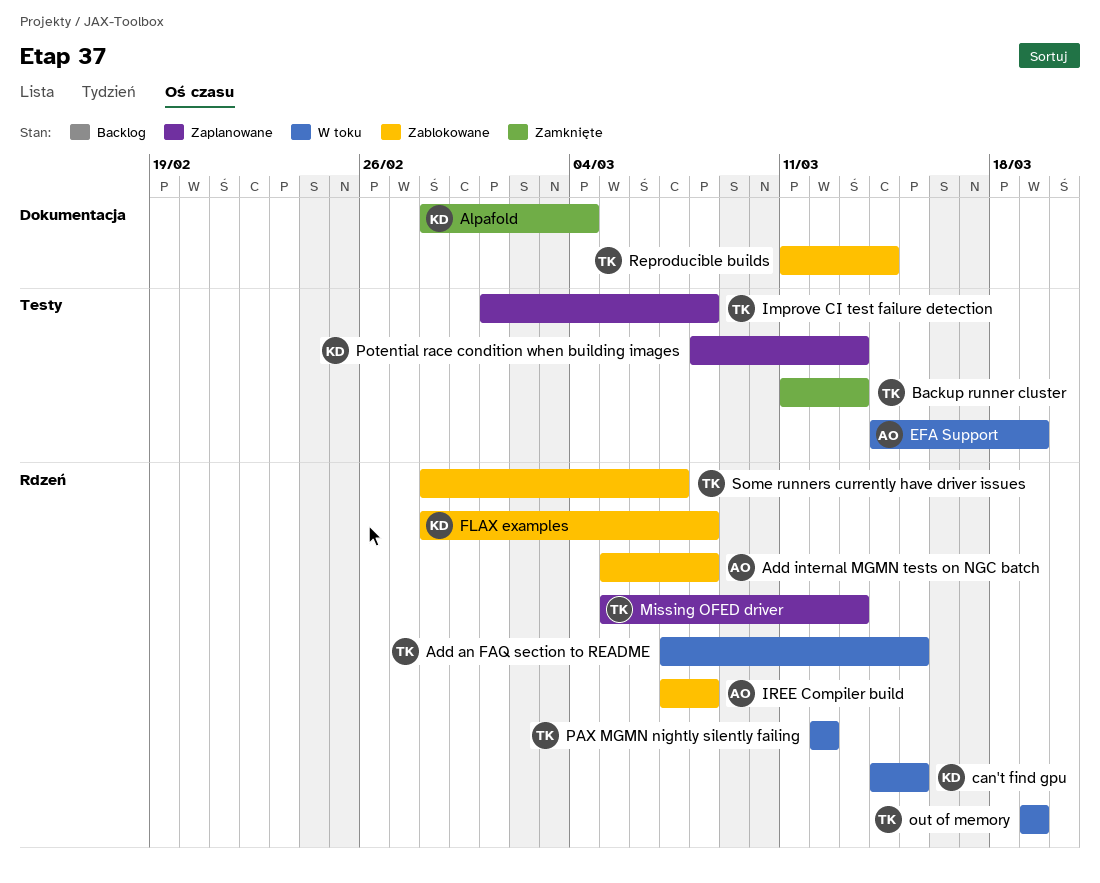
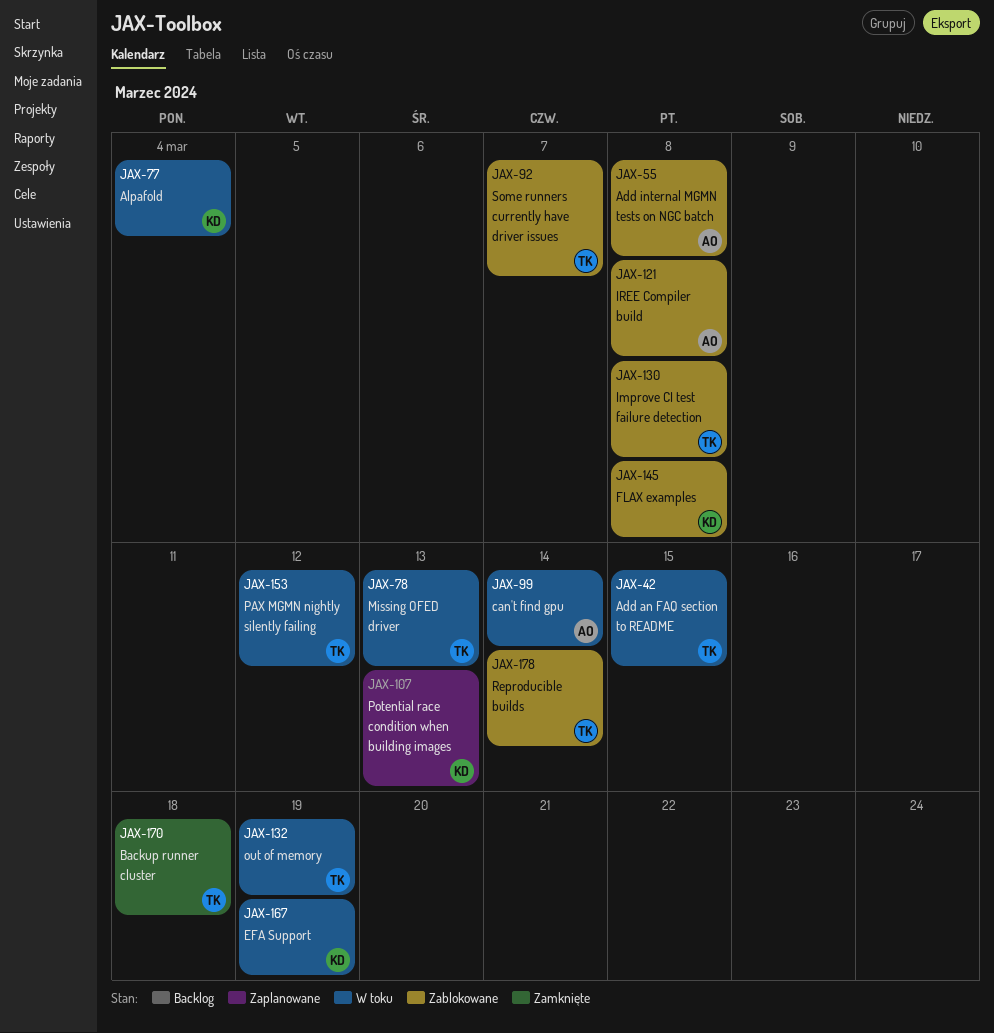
Alpafold, status: Zamknięte -> W toku
Backup runner cluster, due: Mar 13 -> Mar 18
can't find gpu, owner: KD -> AO
can't find gpu, due: Mar 15 -> Mar 14
EFA Support, owner: AO -> KD
Improve CI test failure detection, status: Zaplanowane -> Zablokowane
Missing OFED driver, status: Zaplanowane -> W toku

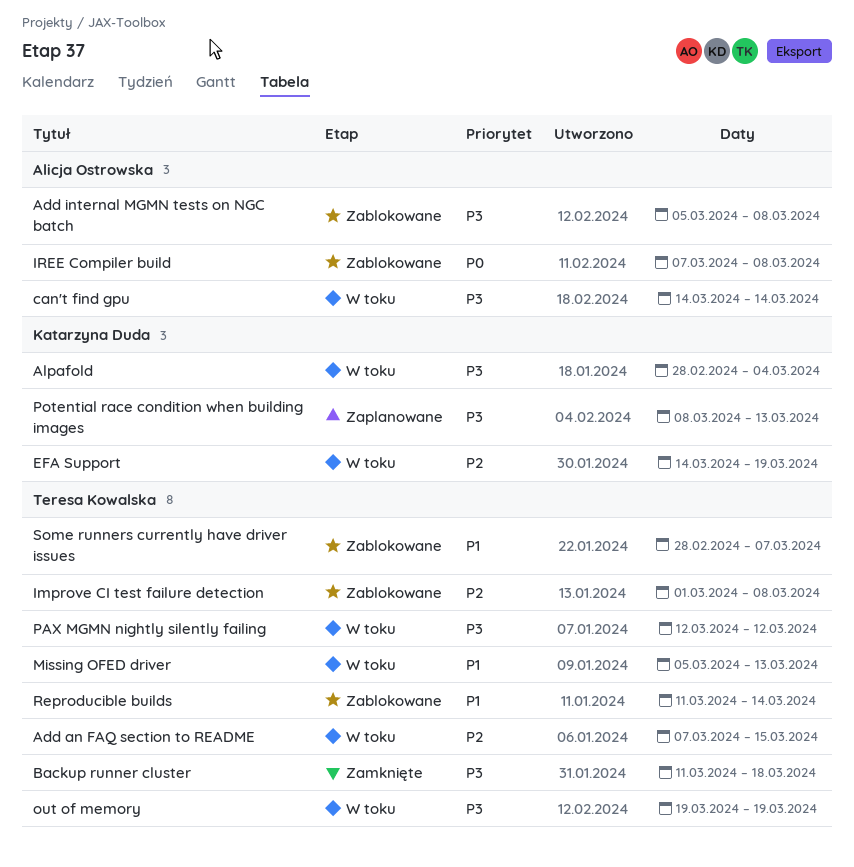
FLAX examples: present -> none

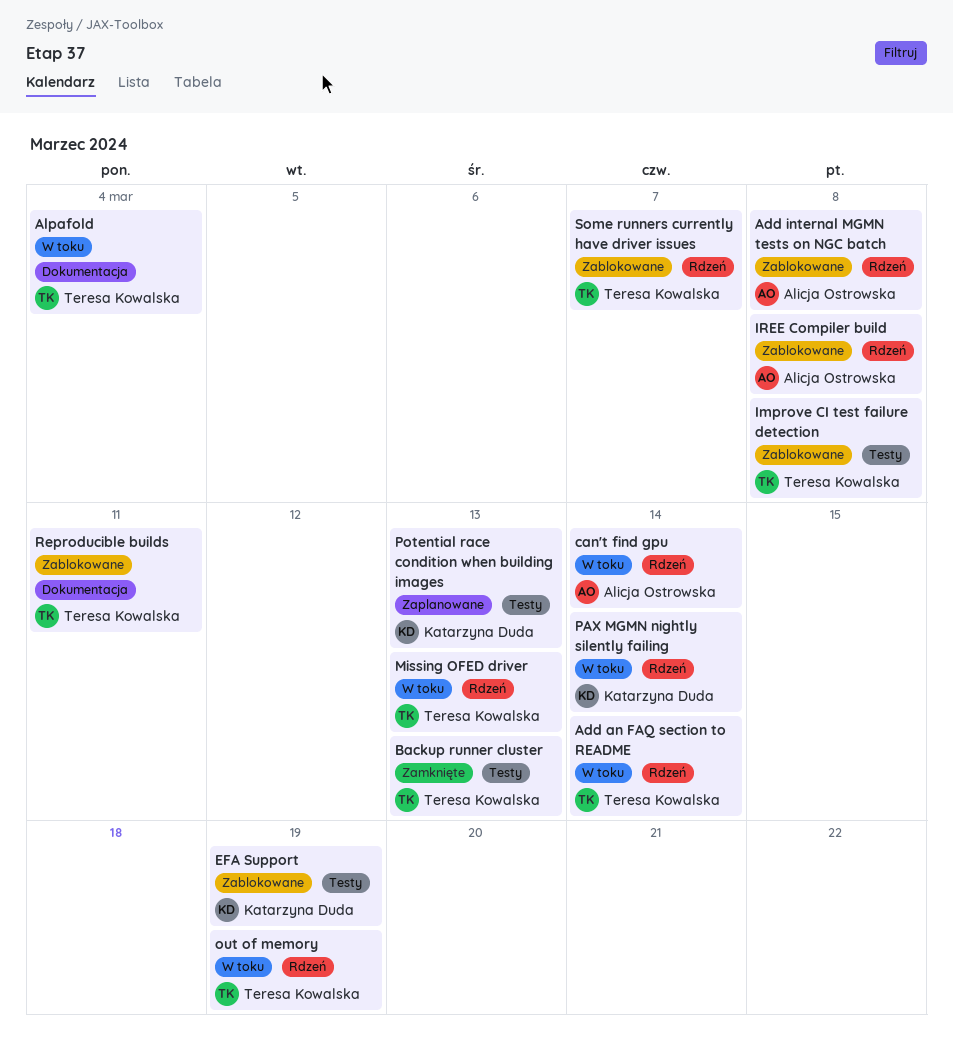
Add an FAQ section to README, due: Mar 15 -> Mar 14
Alpafold, owner: Katarzyna Duda -> Teresa Kowalska
Backup runner cluster, due: Mar 18 -> Mar 13
EFA Support, status: W toku -> Zablokowane
PAX MGMN nightly silently failing, owner: Teresa Kowalska -> Katarzyna Duda
PAX MGMN nightly silently failing, due: Mar 12 -> Mar 14
Reproducible builds, due: Mar 14 -> Mar 11

